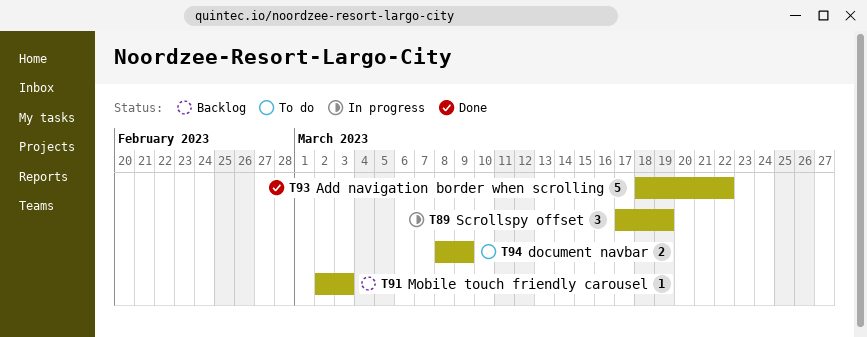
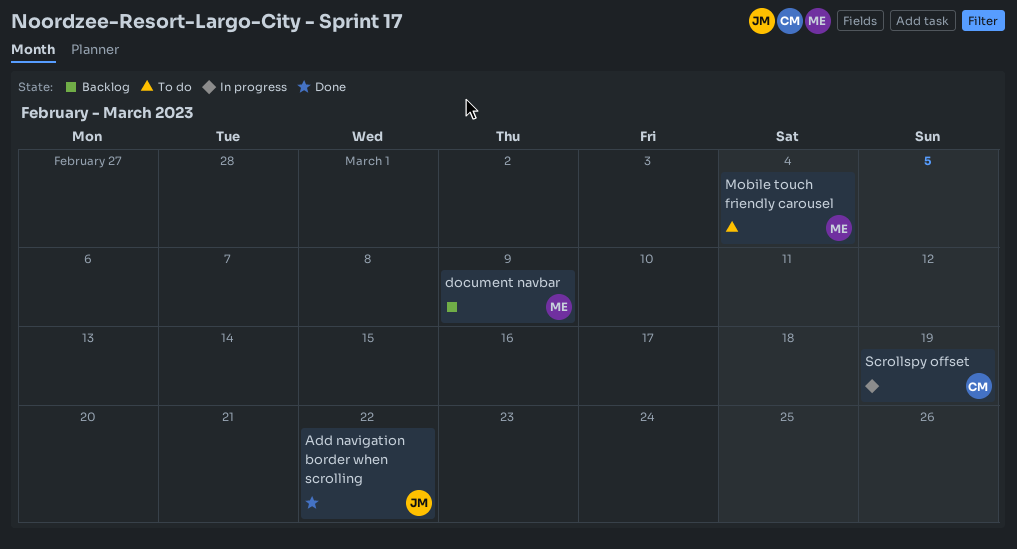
document navbar, status: To do -> Backlog
Mobile touch friendly carousel, status: Backlog -> To do
Mobile touch friendly carousel, due: Mar 3 -> Mar 4

